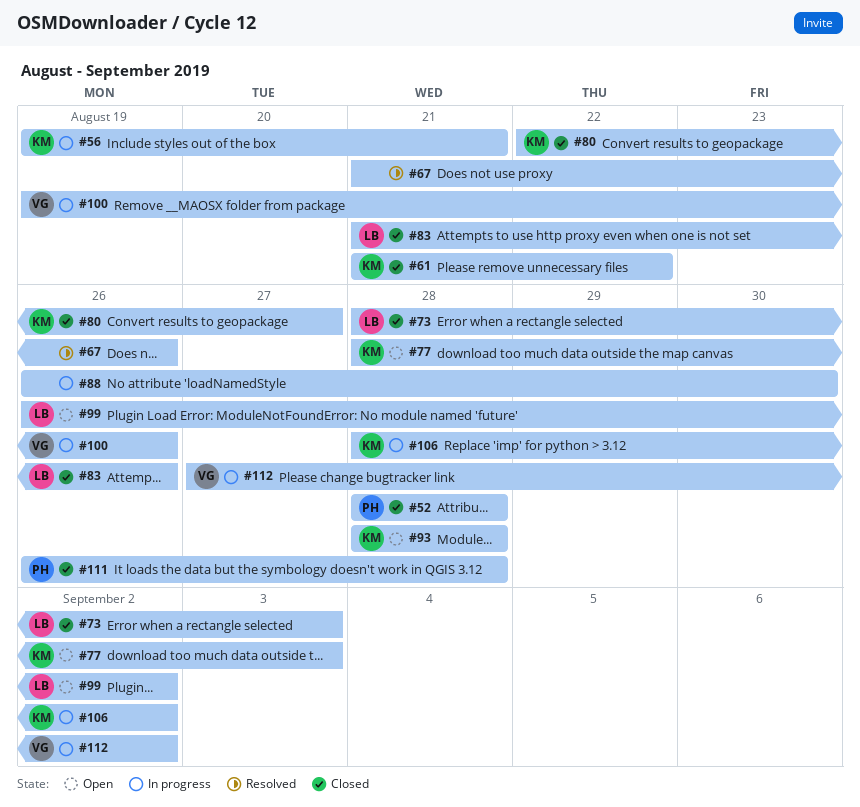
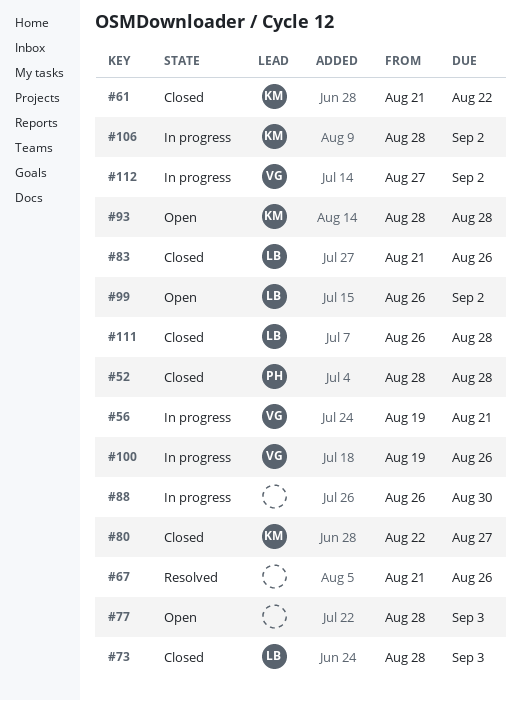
#56, owner: KM -> VG
#77, owner: KM -> none
#111, owner: PH -> LB

